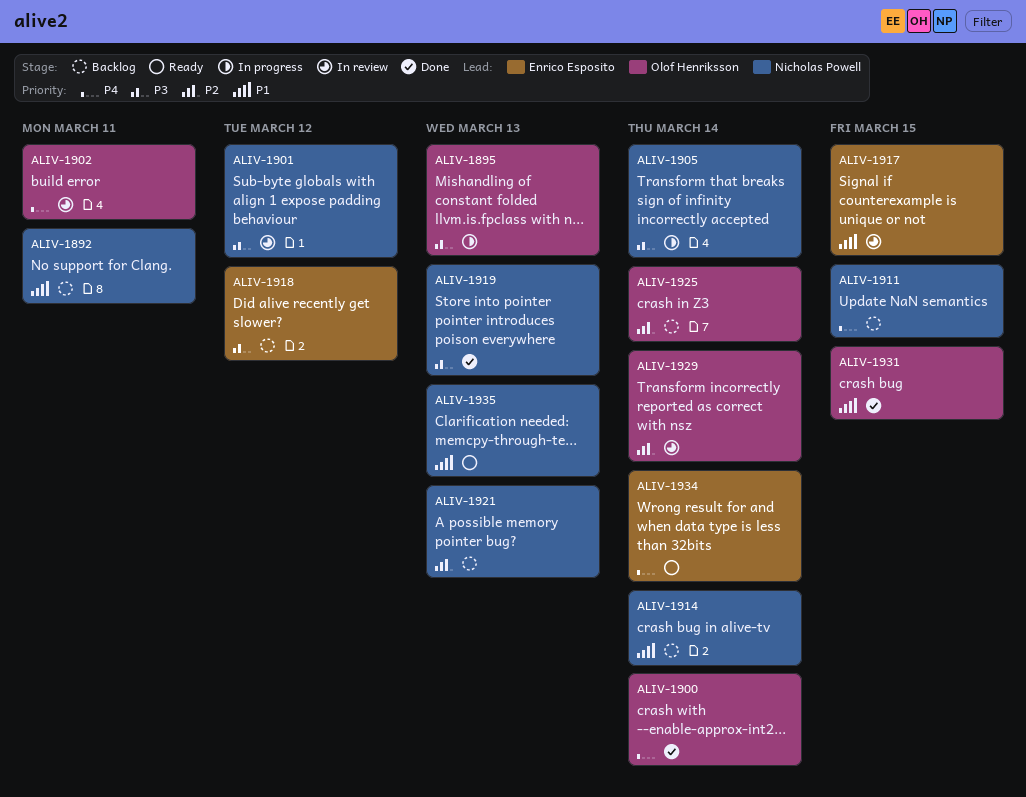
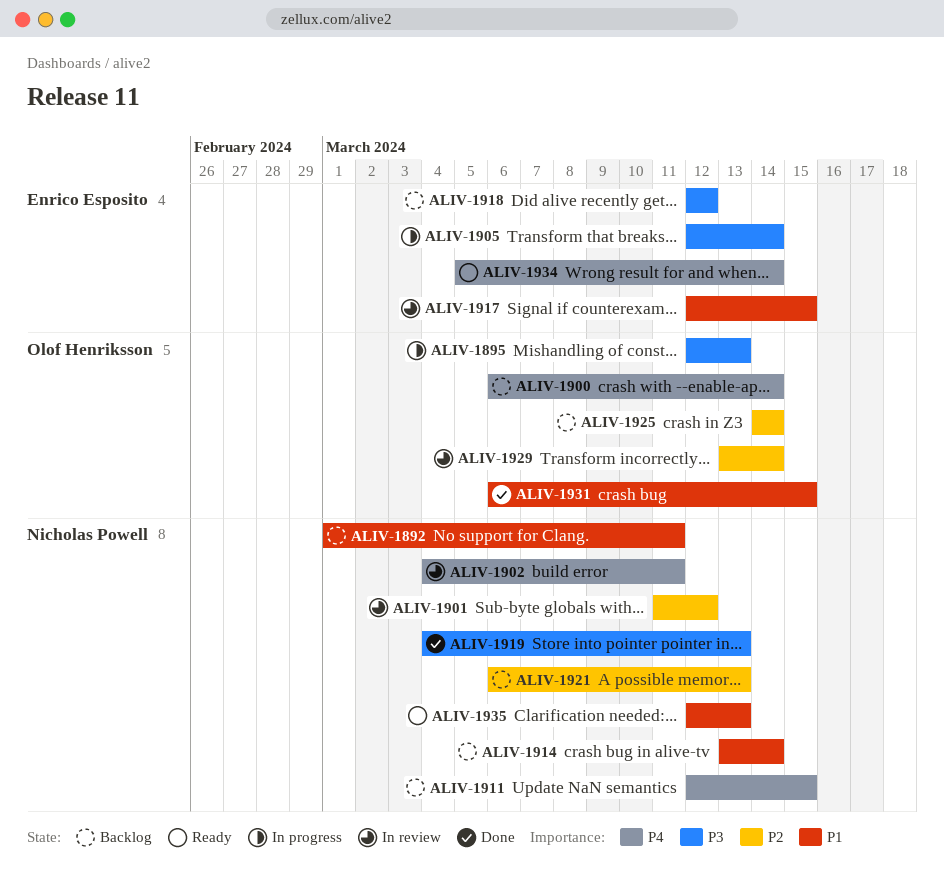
ALIV-1900, status: Done -> Backlog
ALIV-1901, priority: P3 -> P2
ALIV-1902, owner: Olof Henriksson -> Nicholas Powell
ALIV-1905, owner: Nicholas Powell -> Enrico Esposito

